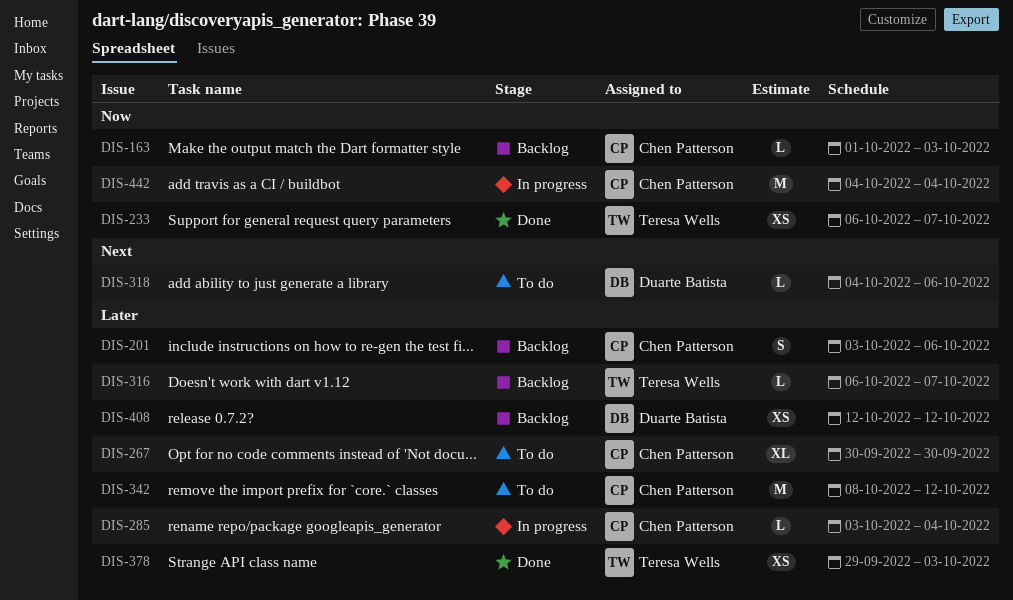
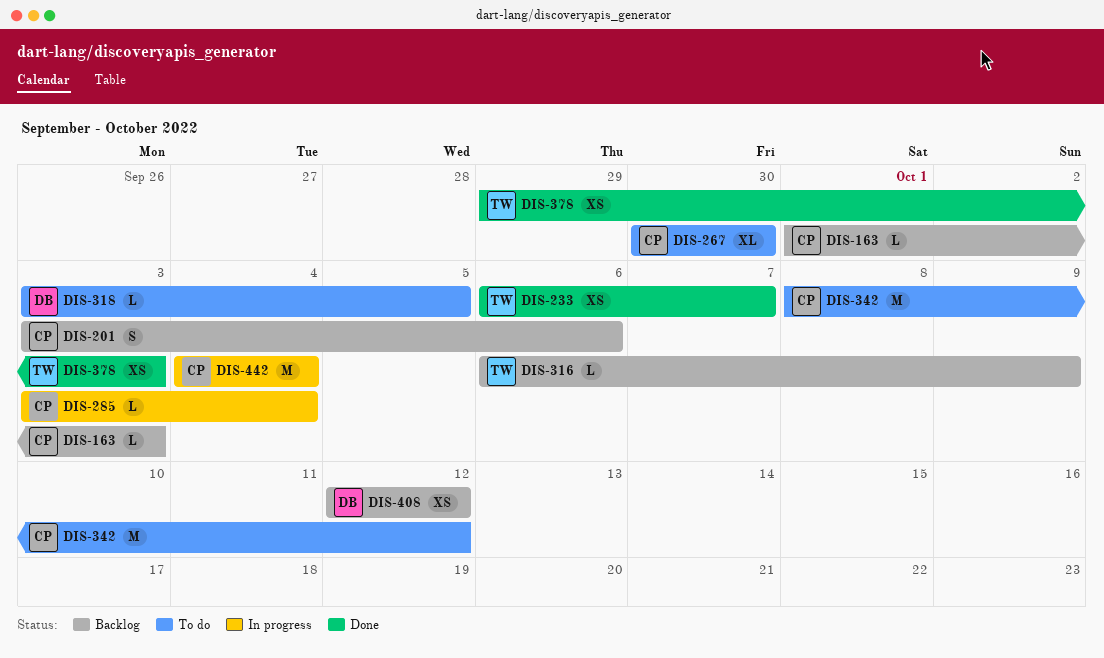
DIS-316, due: Oct 7 -> Oct 9
DIS-318, start: Oct 4 -> Oct 3
DIS-318, due: Oct 6 -> Oct 5

